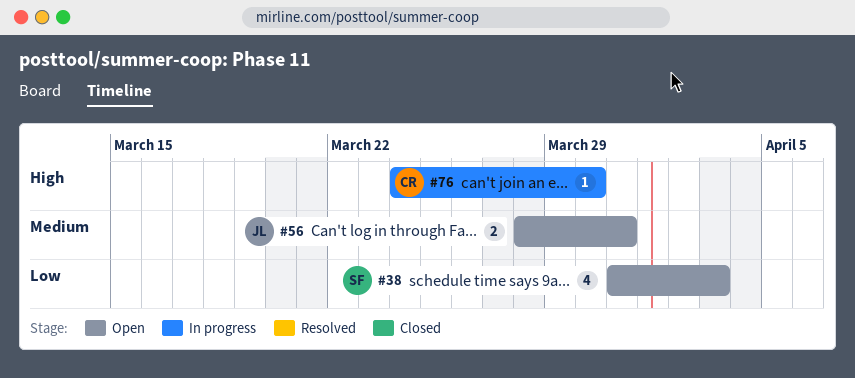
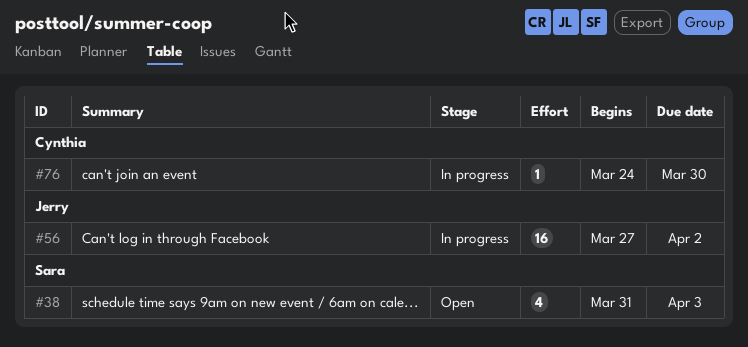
#56, status: Open -> In progress
#56, estimate: 2 -> 16
#56, start: Mar 28 -> Mar 27
#56, due: Mar 31 -> Apr 2

